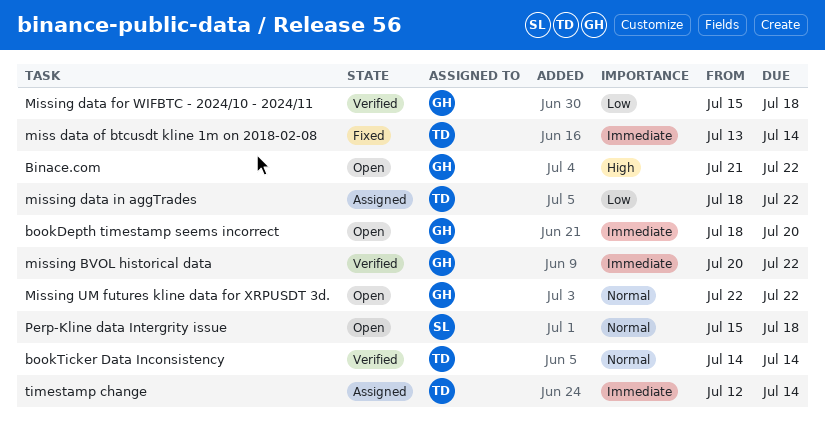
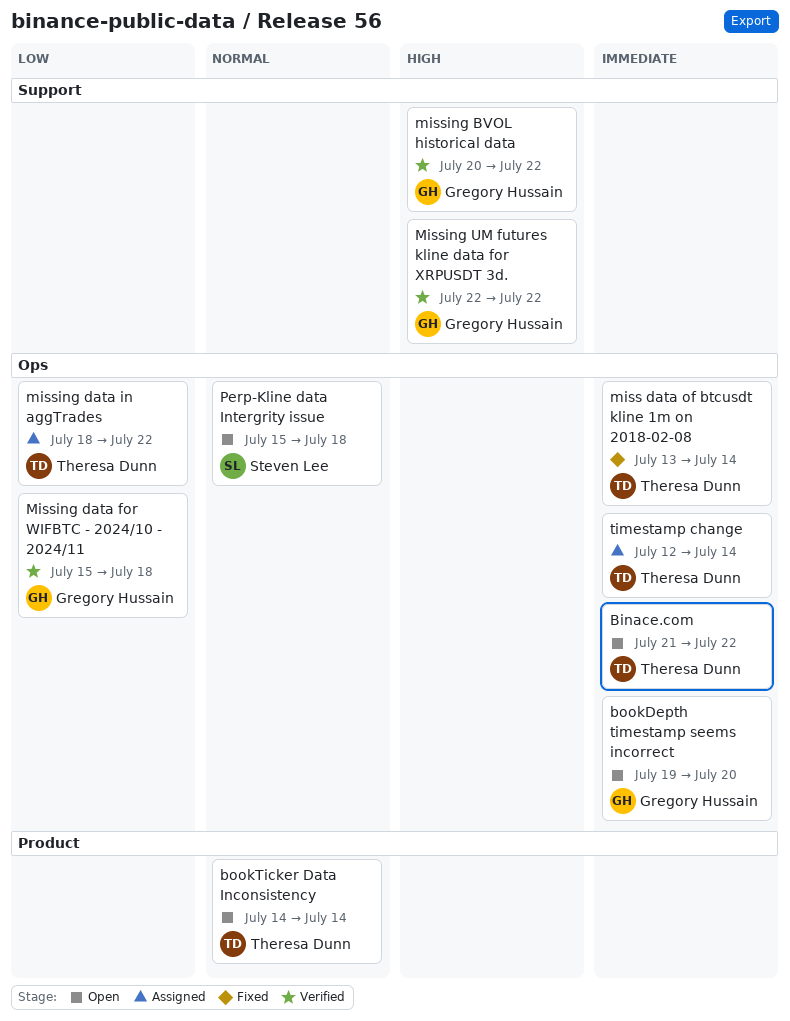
Binace.com, owner: Gregory Hussain -> Theresa Dunn
Binace.com, priority: High -> Immediate
bookDepth timestamp seems incorrect, start: Jul 18 -> Jul 19
bookTicker Data Inconsistency, status: Verified -> Open
missing BVOL historical data, priority: Immediate -> High
Missing UM futures kline data for XRPUSDT 3d., status: Open -> Verified
Missing UM futures kline data for XRPUSDT 3d., priority: Normal -> High

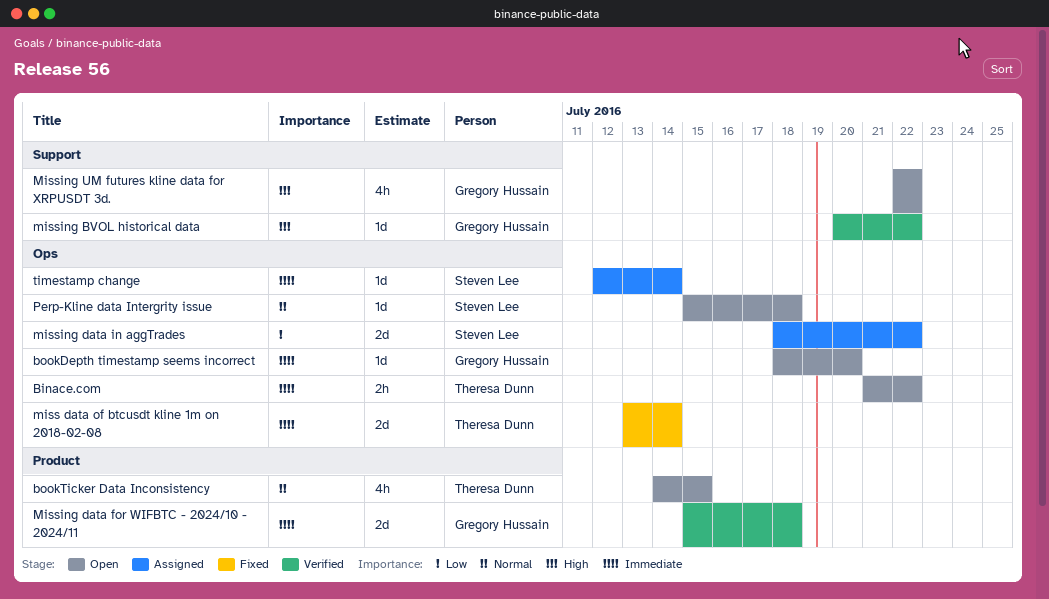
bookDepth timestamp seems incorrect, start: Jul 19 -> Jul 18
bookTicker Data Inconsistency, due: Jul 14 -> Jul 15
Missing data for WIFBTC - 2024/10 - 2024/11, priority: Low -> Immediate
Missing data for WIFBTC - 2024/10 - 2024/11, label: Ops -> Product
missing data in aggTrades, owner: Theresa Dunn -> Steven Lee
Missing UM futures kline data for XRPUSDT 3d., status: Verified -> Open
timestamp change, owner: Theresa Dunn -> Steven Lee

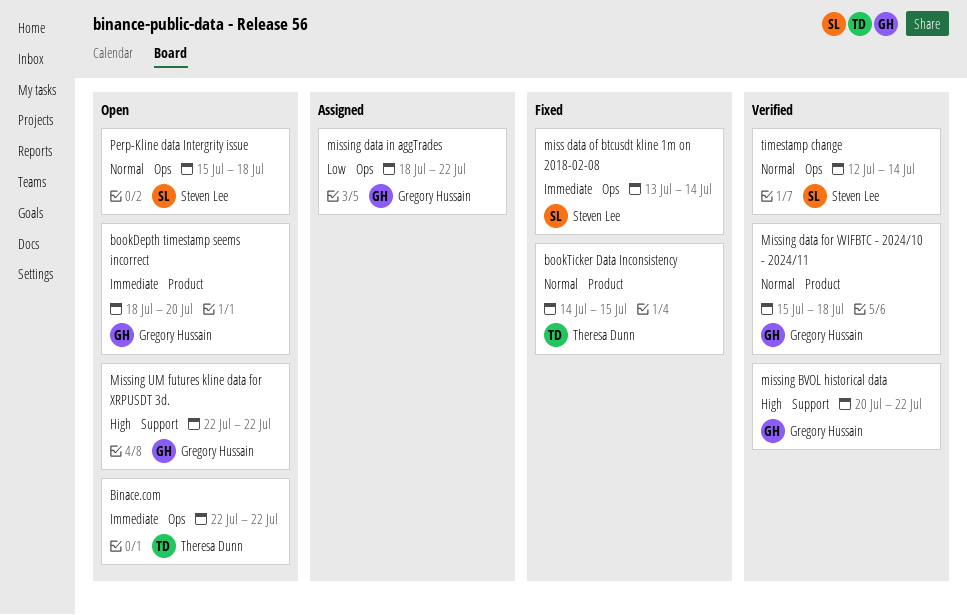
Binace.com, start: Jul 21 -> Jul 22
bookDepth timestamp seems incorrect, label: Ops -> Product
bookTicker Data Inconsistency, status: Open -> Fixed
miss data of btcusdt kline 1m on 2018-02-08, owner: Theresa Dunn -> Steven Lee
Missing data for WIFBTC - 2024/10 - 2024/11, priority: Immediate -> Normal
missing data in aggTrades, owner: Steven Lee -> Gregory Hussain
timestamp change, status: Assigned -> Verified
timestamp change, priority: Immediate -> Normal

